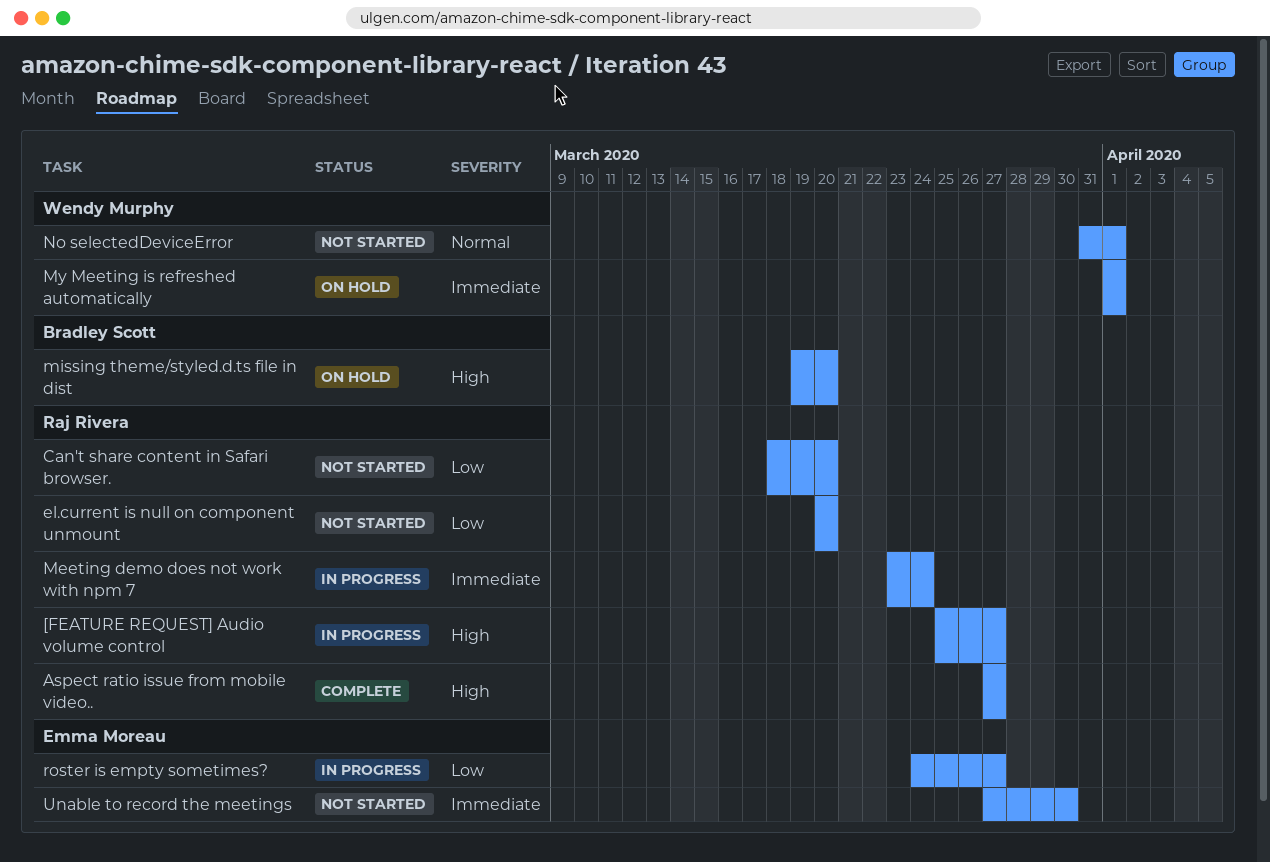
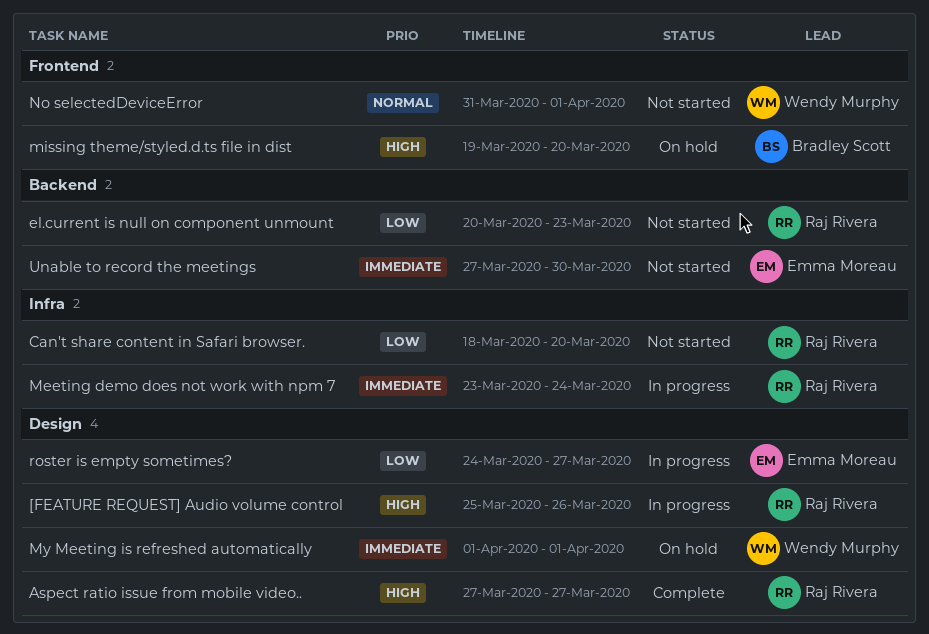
[FEATURE REQUEST] Audio volume control, due: Mar 27 -> Mar 26
el.current is null on component unmount, due: Mar 20 -> Mar 23

